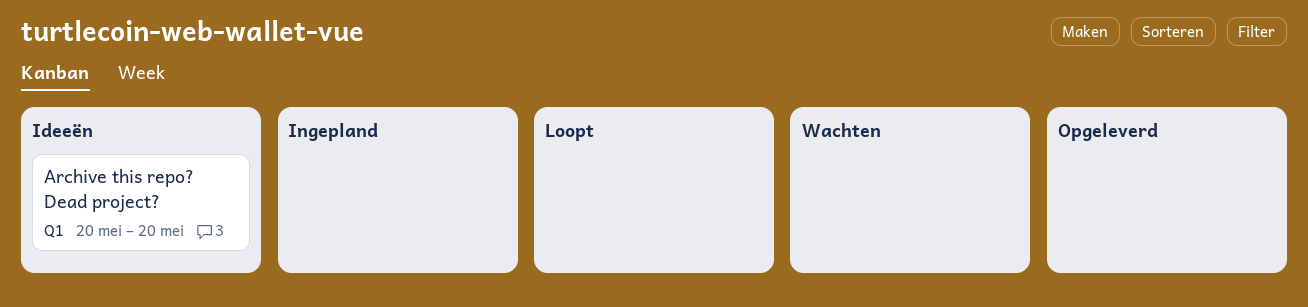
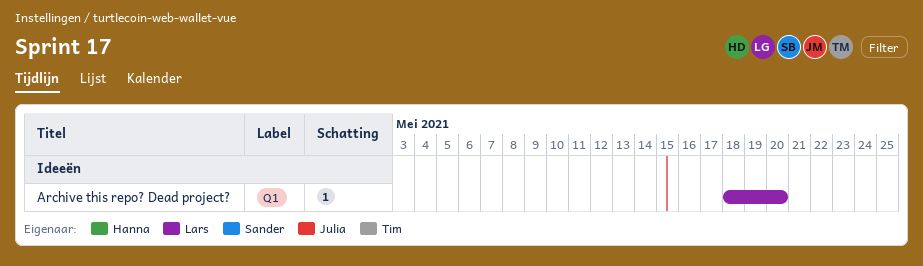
Archive this repo? Dead project?, start: May 20 -> May 18

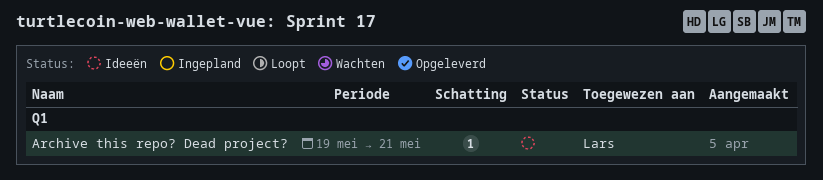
Archive this repo? Dead project?, start: May 18 -> May 19
Archive this repo? Dead project?, due: May 20 -> May 21

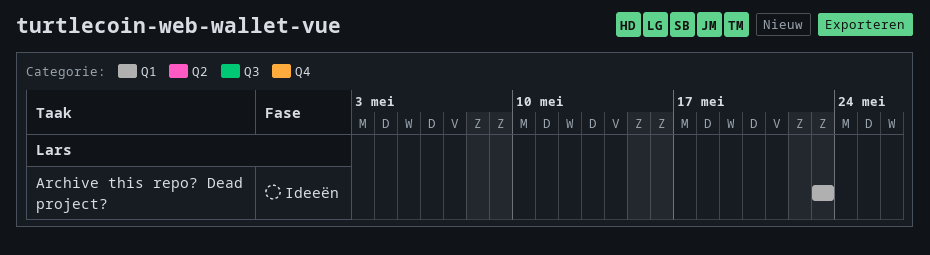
Archive this repo? Dead project?, start: May 19 -> May 23
Archive this repo? Dead project?, due: May 21 -> May 23

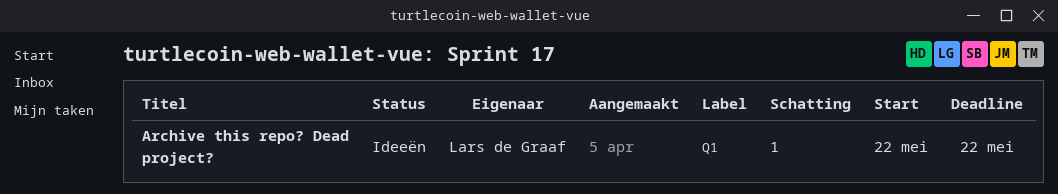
Archive this repo? Dead project?, start: May 23 -> May 22
Archive this repo? Dead project?, due: May 23 -> May 22

